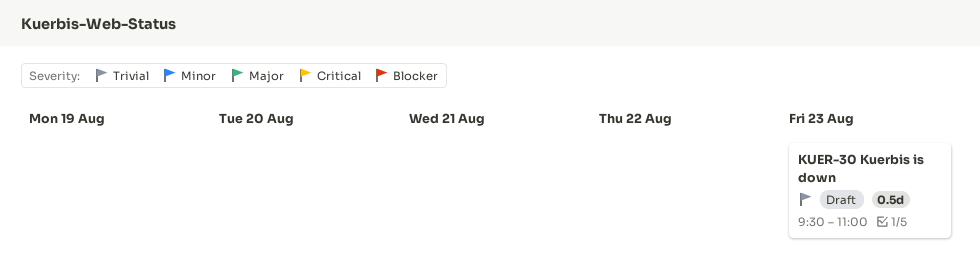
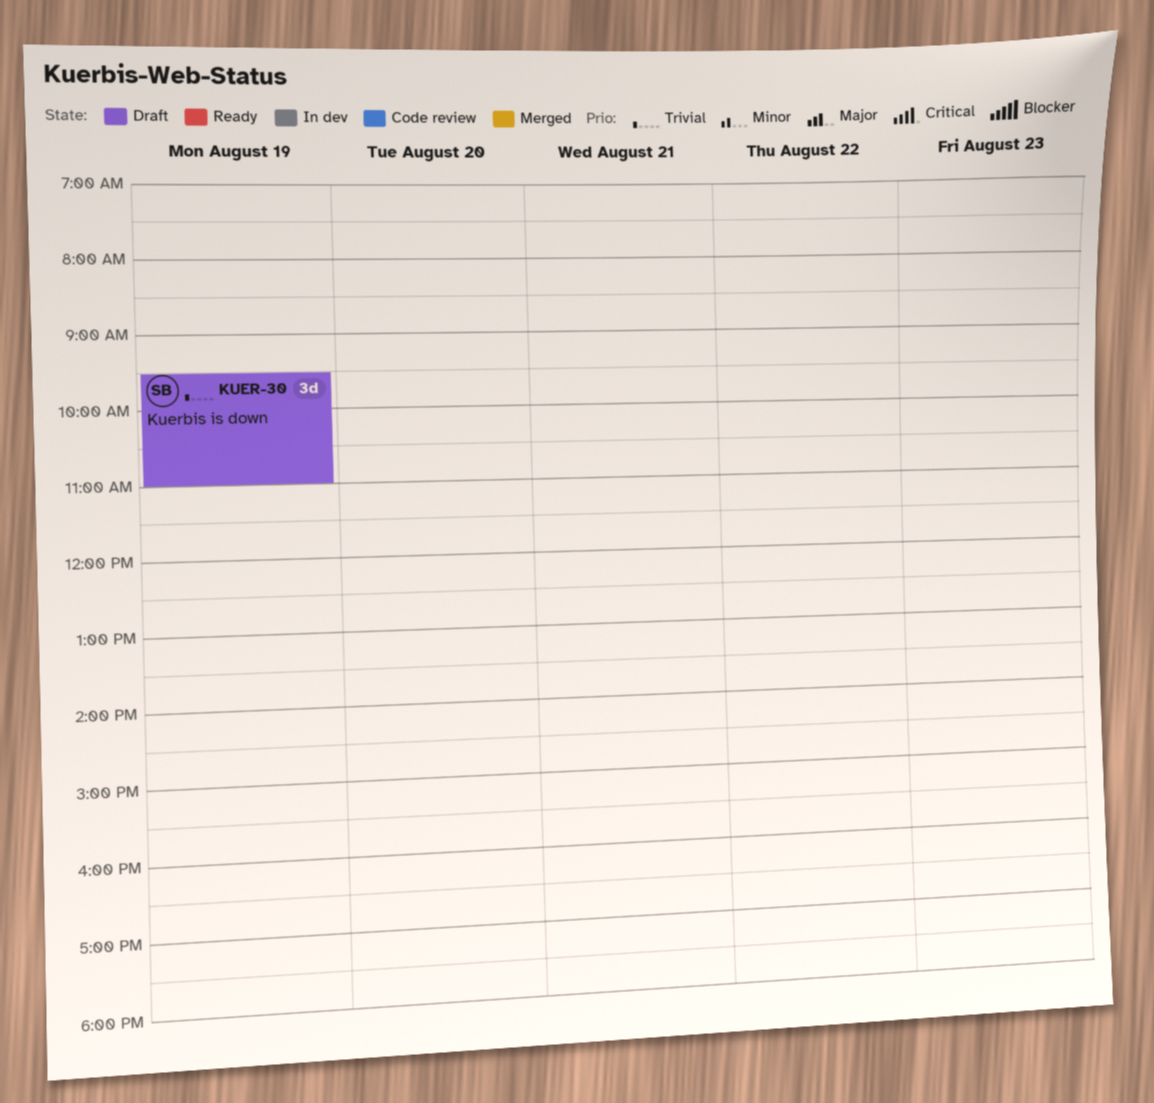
KUER-30, estimate: 0.5d -> 3d
KUER-30, day: Aug 23 -> Aug 19

